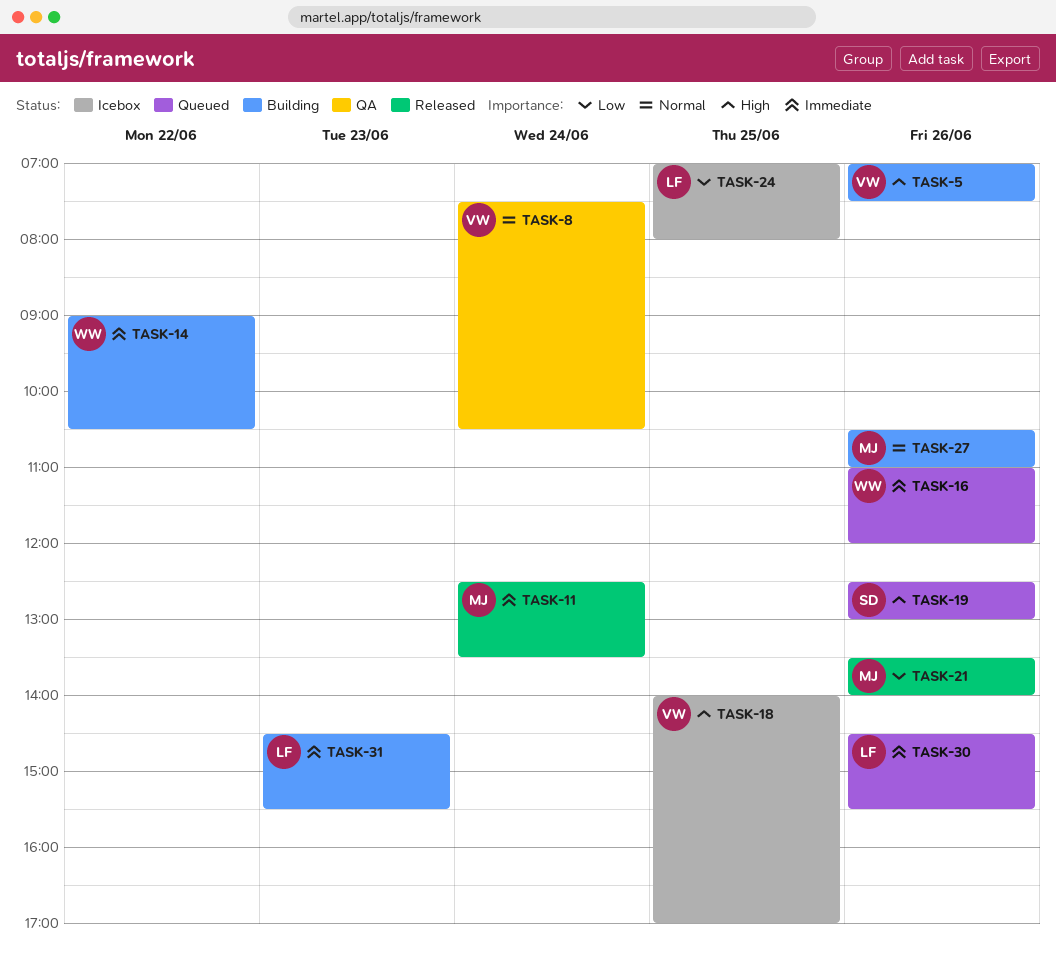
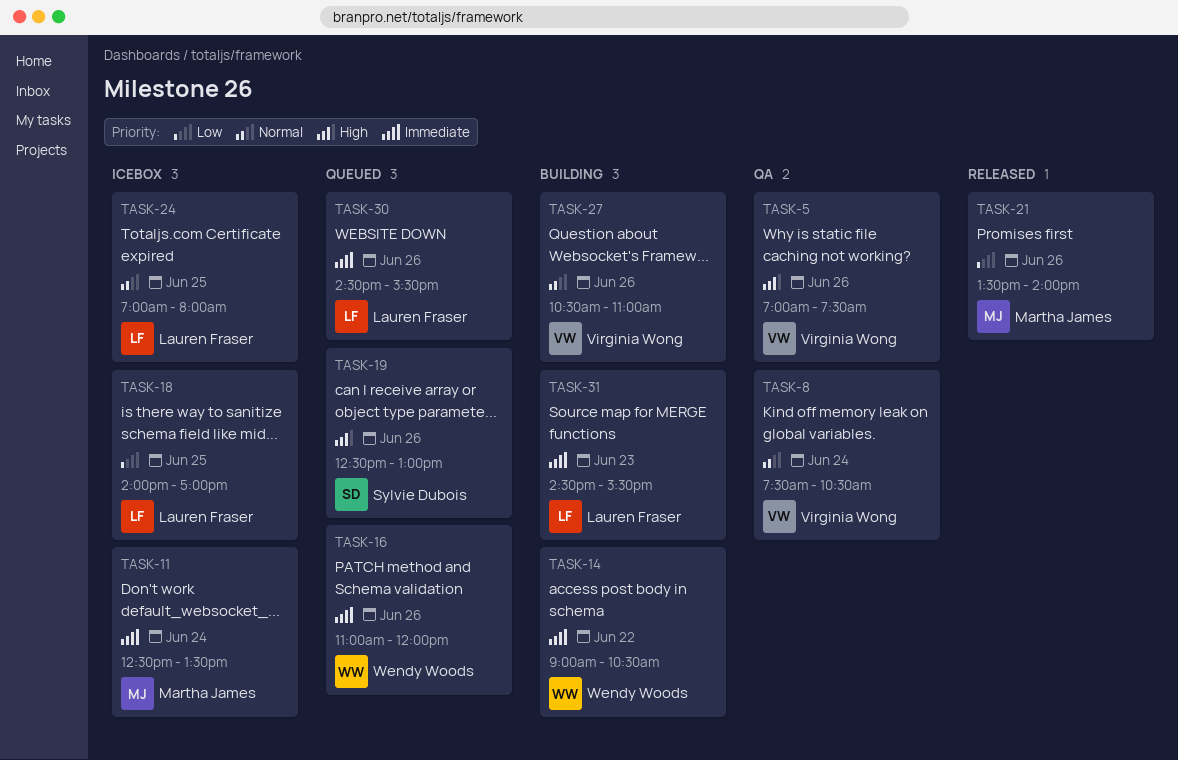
TASK-5, status: Building -> QA
TASK-11, status: Released -> Icebox
TASK-18, owner: Virginia Wong -> Lauren Fraser
TASK-18, priority: High -> Low
TASK-24, priority: Low -> Normal
TASK-27, owner: Martha James -> Virginia Wong

